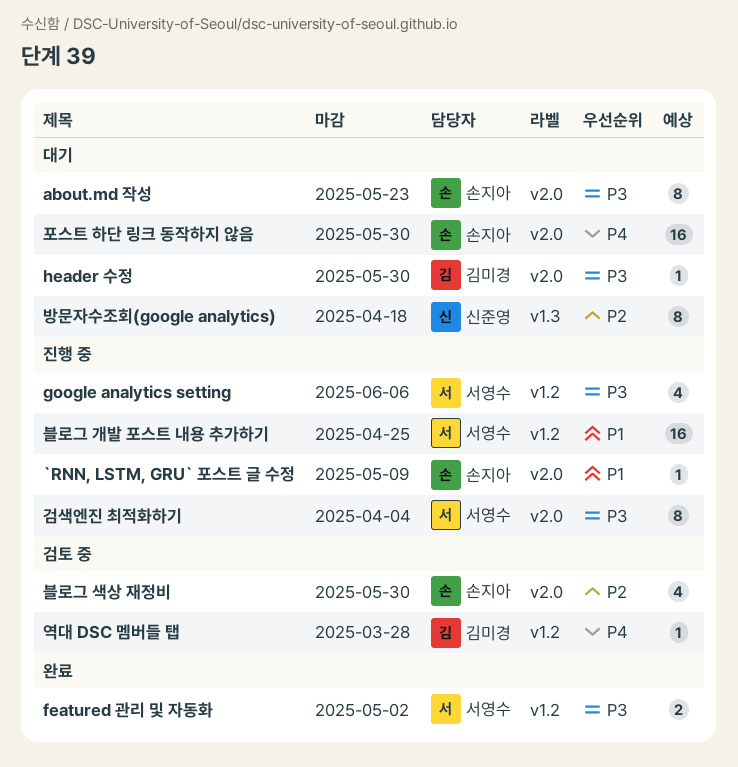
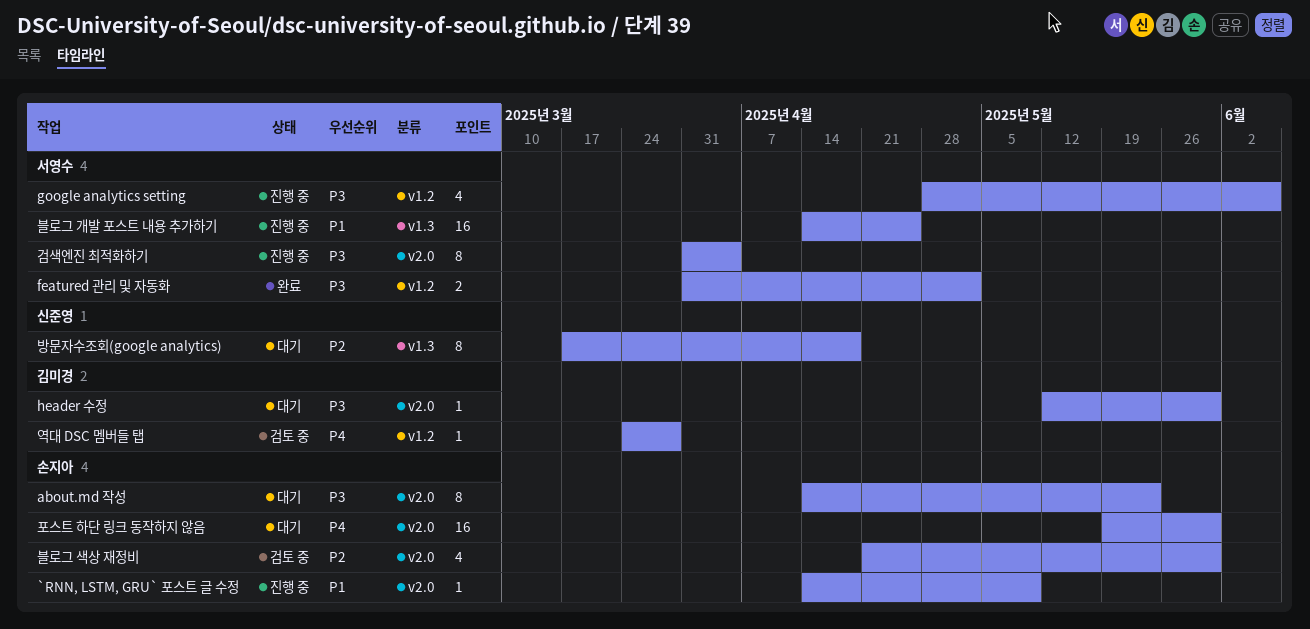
블로그 개발 포스트 내용 추가하기, label: v1.2 -> v1.3

